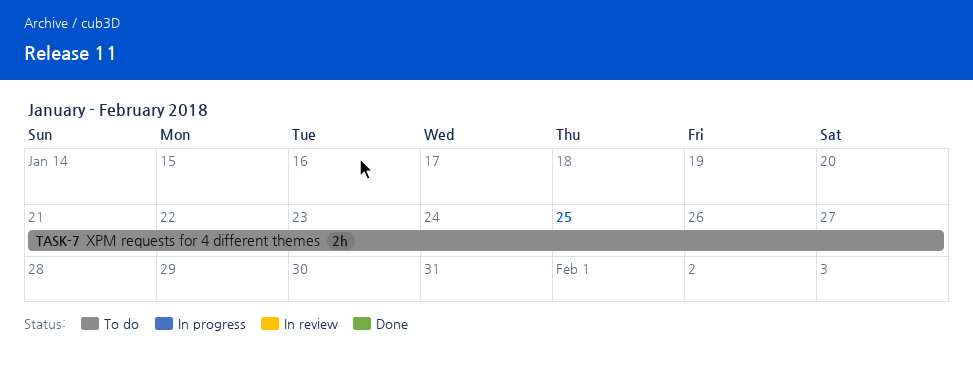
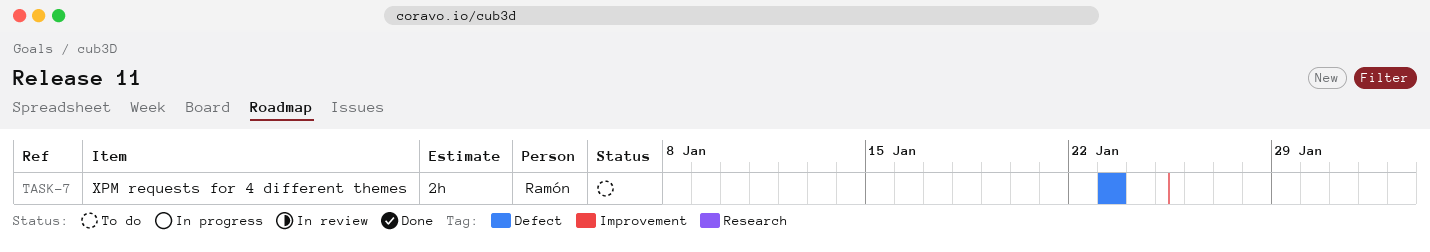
TASK-7, start: Jan 21 -> Jan 23
TASK-7, due: Jan 27 -> Jan 23

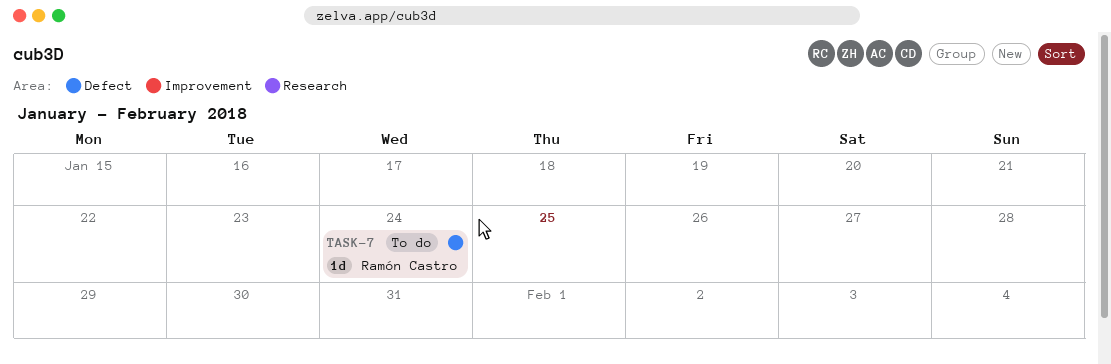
TASK-7, estimate: 2h -> 1d
TASK-7, due: Jan 23 -> Jan 24

